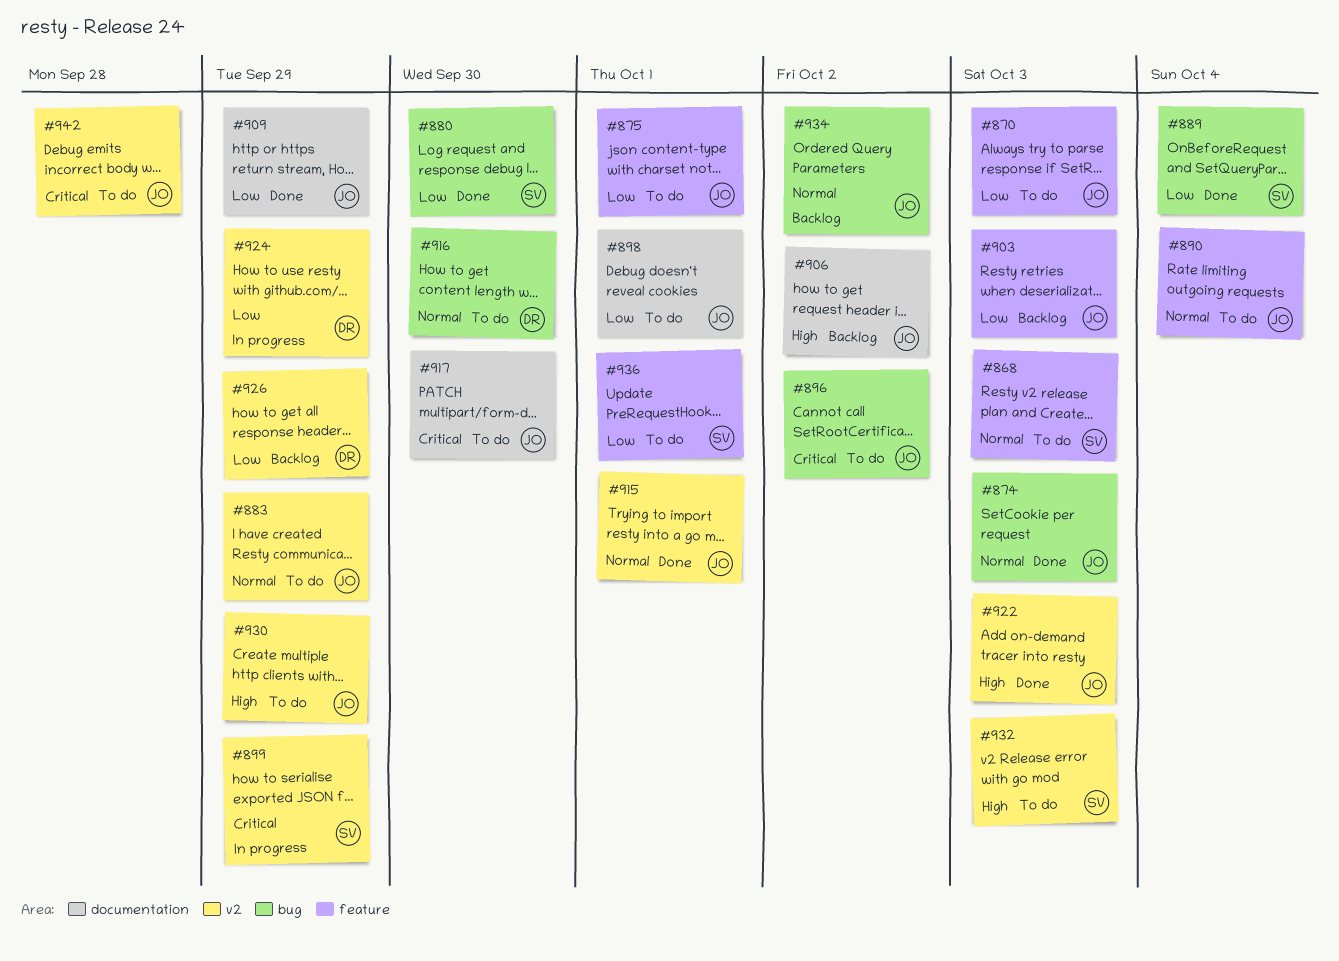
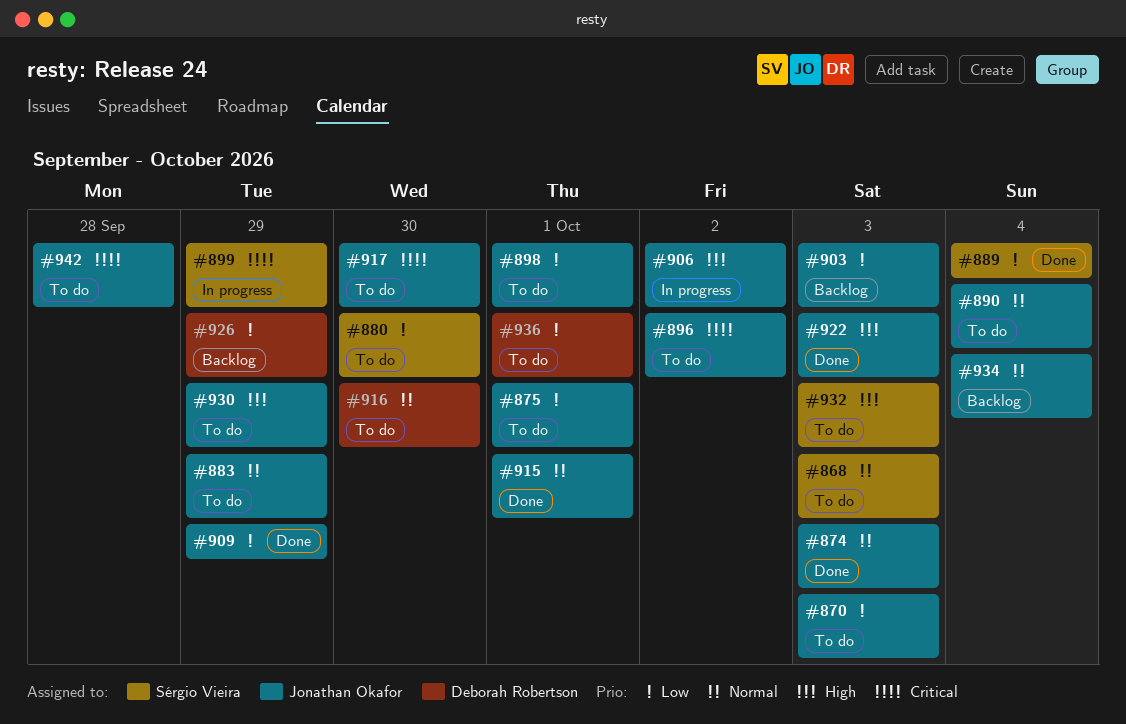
#880, status: Done -> To do
#906, status: Backlog -> In progress
#924: present -> none
#934, due: Oct 2 -> Oct 4
#936, owner: Sérgio Vieira -> Deborah Robertson

